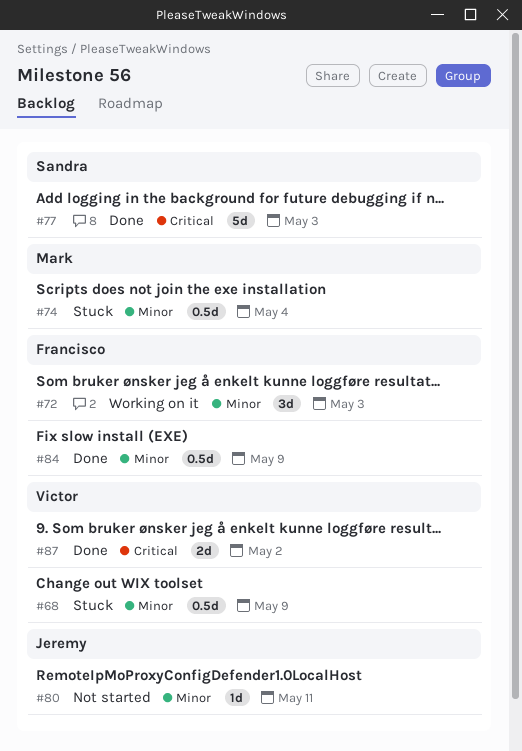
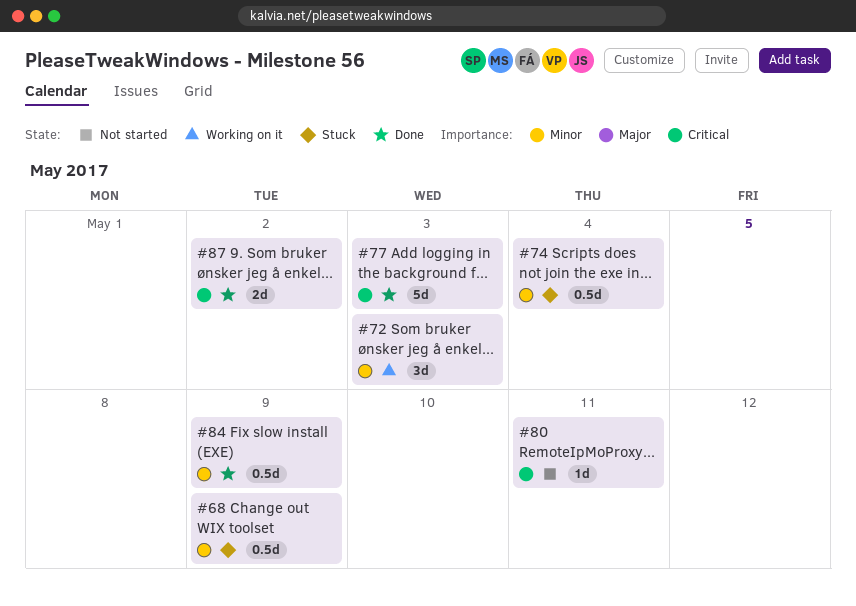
#80, priority: Minor -> Critical

